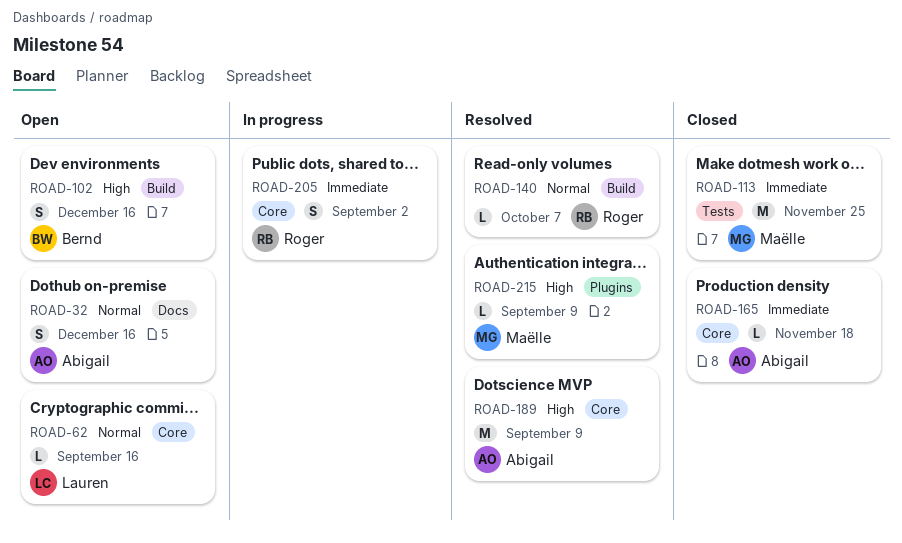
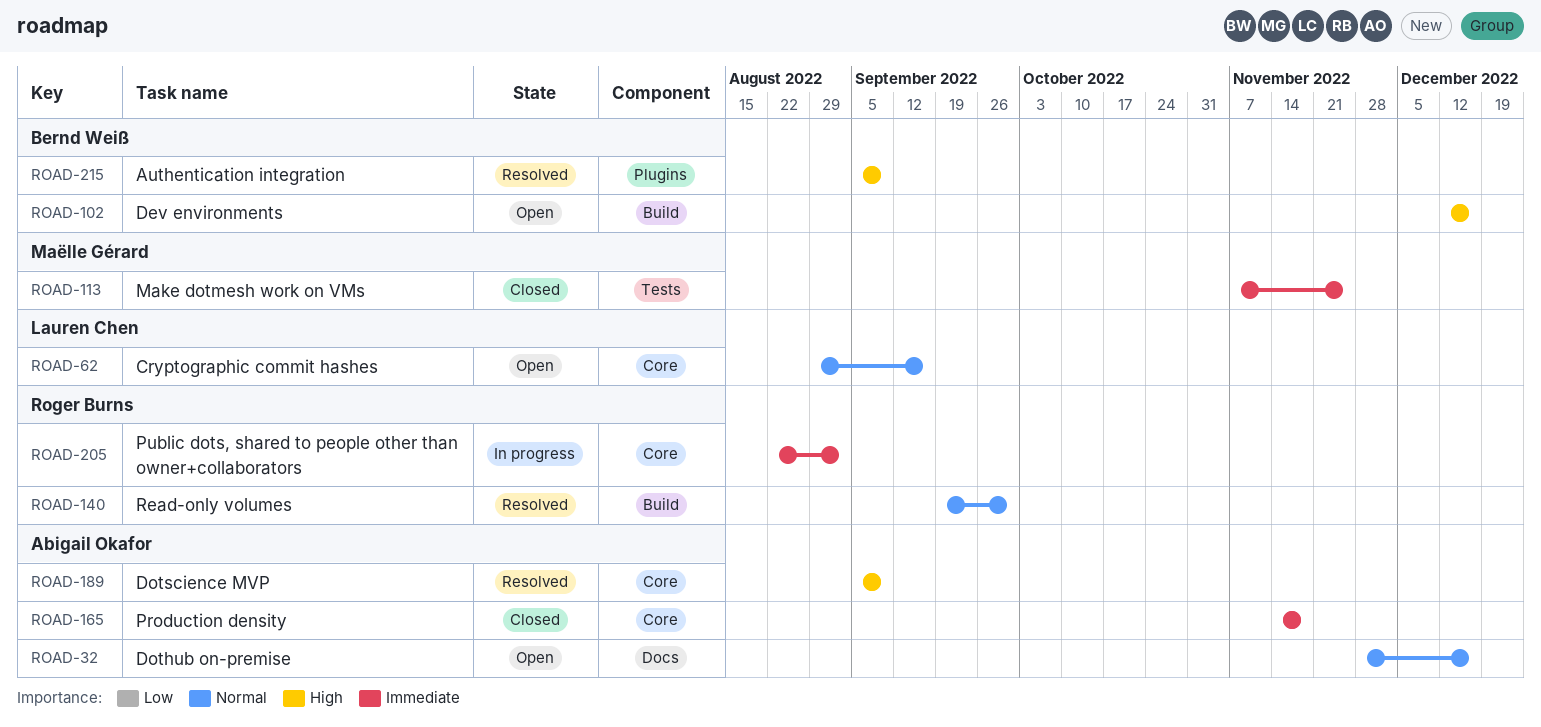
ROAD-140, due: Oct 7 -> Sep 30
ROAD-215, owner: Maëlle Gérard -> Bernd Weiß

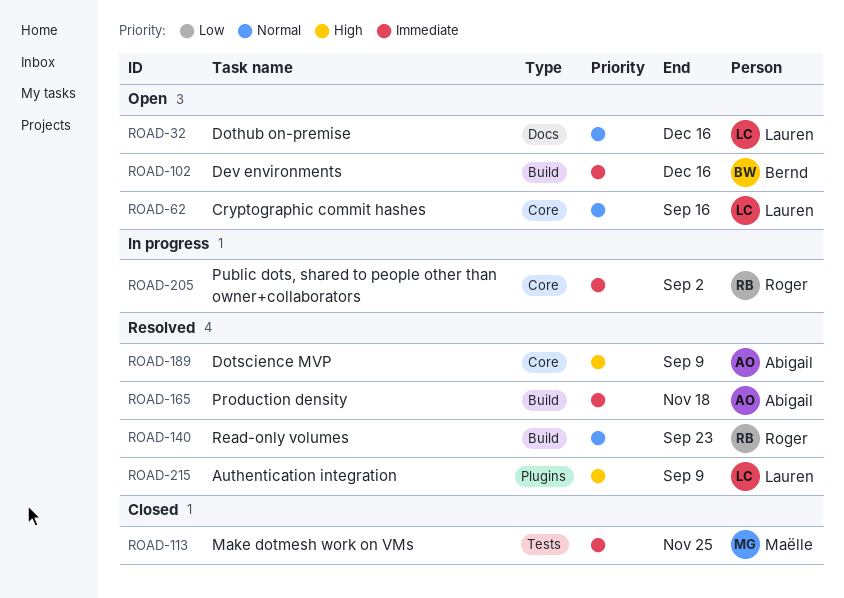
ROAD-32, owner: Abigail Okafor -> Lauren Chen
ROAD-102, priority: High -> Immediate
ROAD-140, due: Sep 30 -> Sep 23
ROAD-165, status: Closed -> Resolved
ROAD-165, label: Core -> Build
ROAD-215, owner: Bernd Weiß -> Lauren Chen

